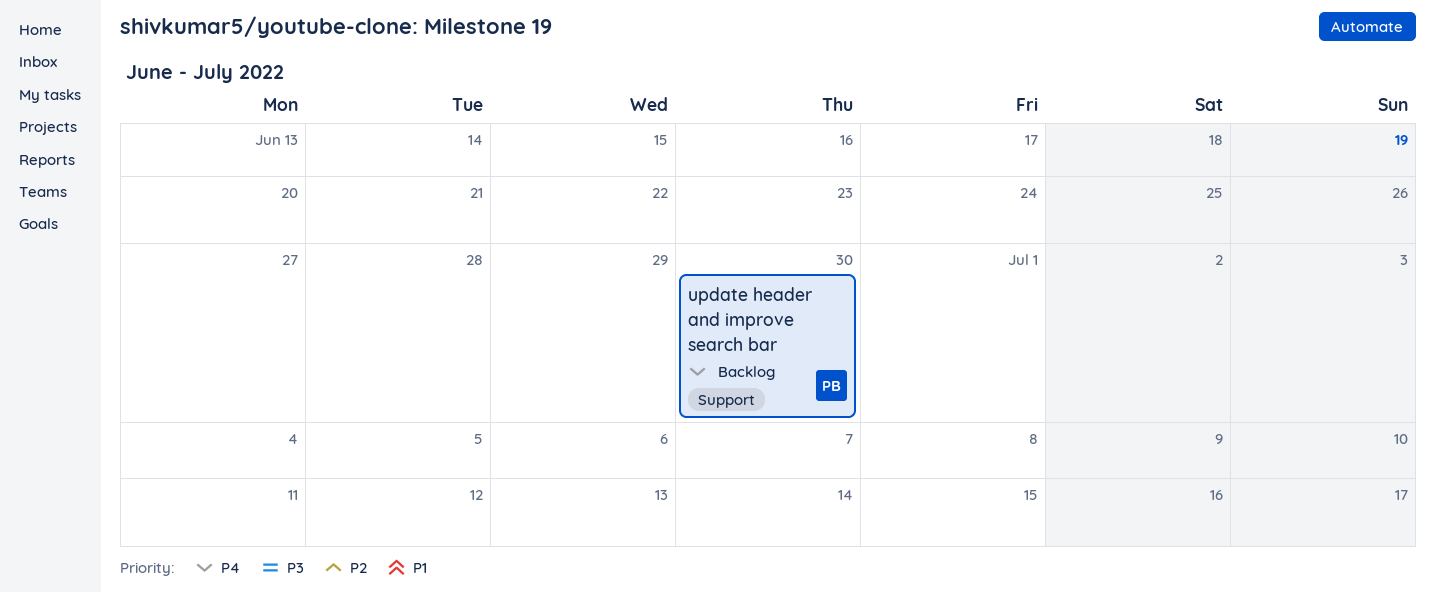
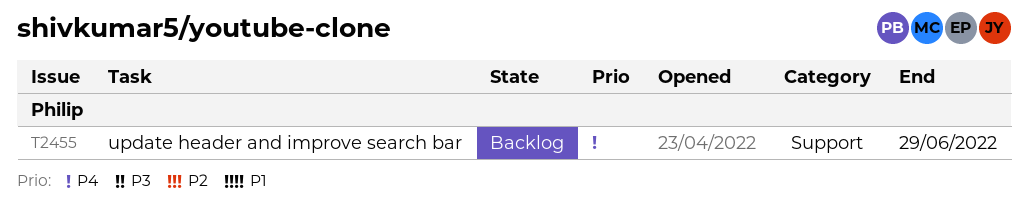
update header and improve search bar, due: Jun 30 -> Jun 29

